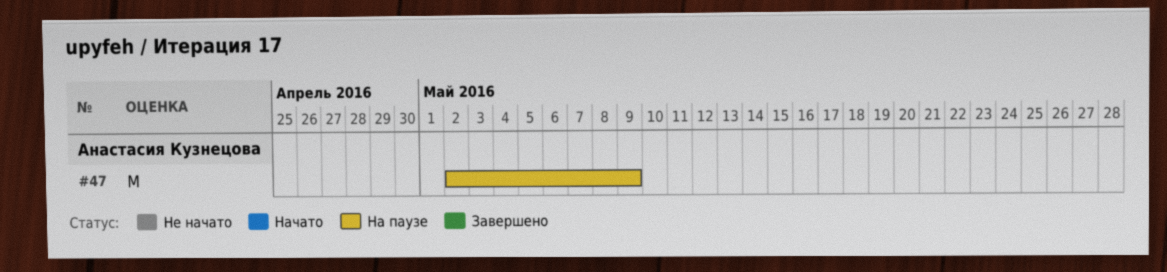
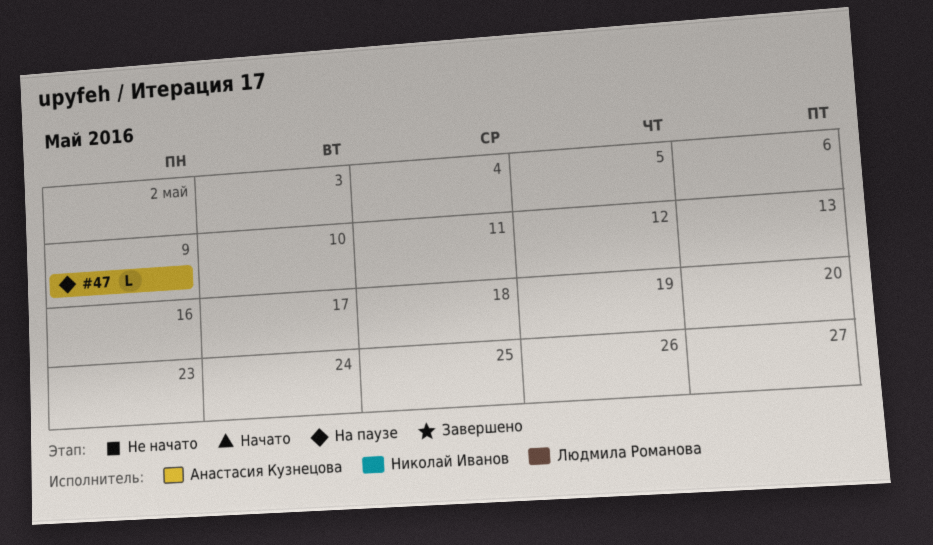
#47, estimate: M -> L
#47, start: May 2 -> May 9

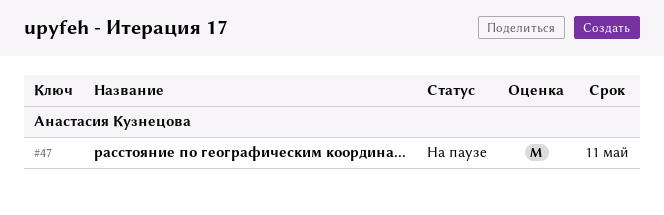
#47, estimate: L -> M
#47, due: May 9 -> May 11

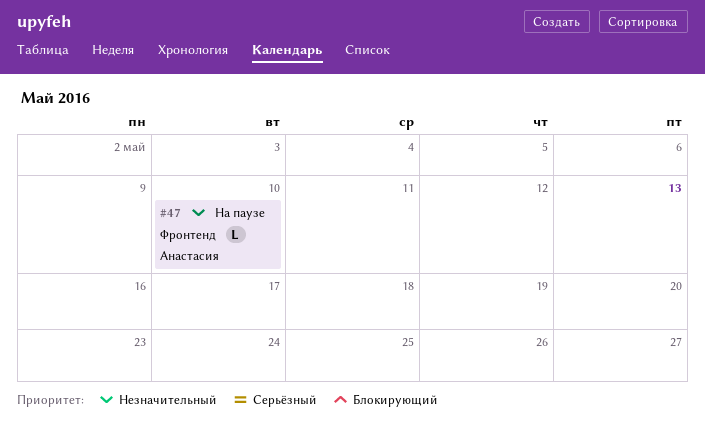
#47, estimate: M -> L
#47, due: May 11 -> May 10

